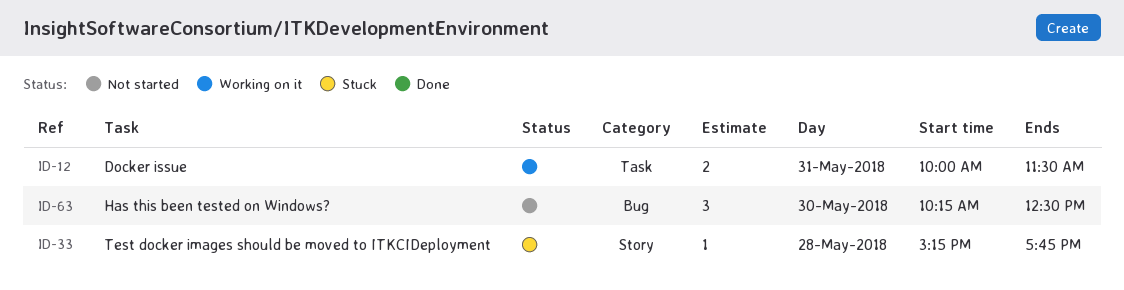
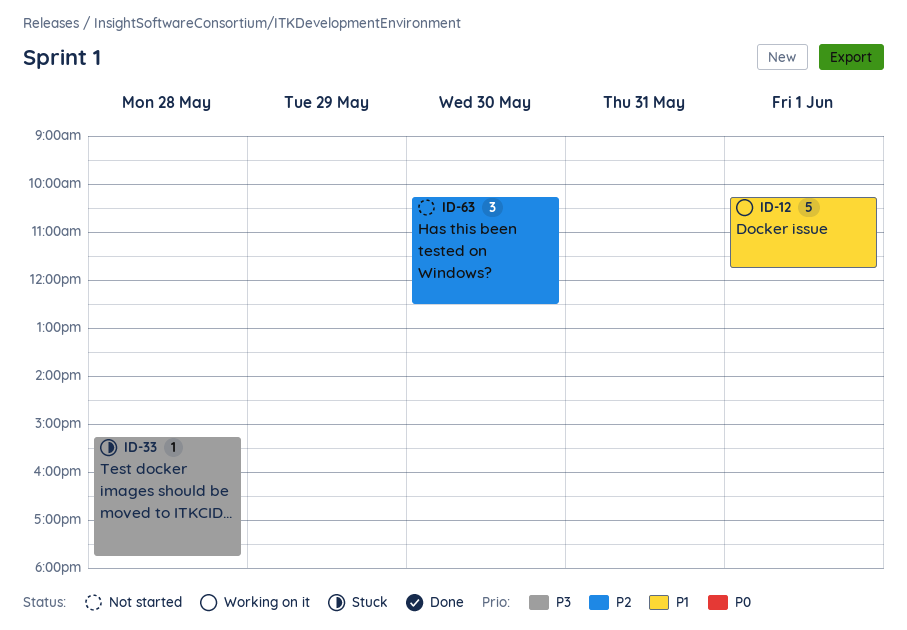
ID-12, estimate: 2 -> 5
ID-12, day: May 31 -> Jun 1
ID-12, begins: 10:00 -> 10:15
ID-12, ends: 11:30 -> 11:45

